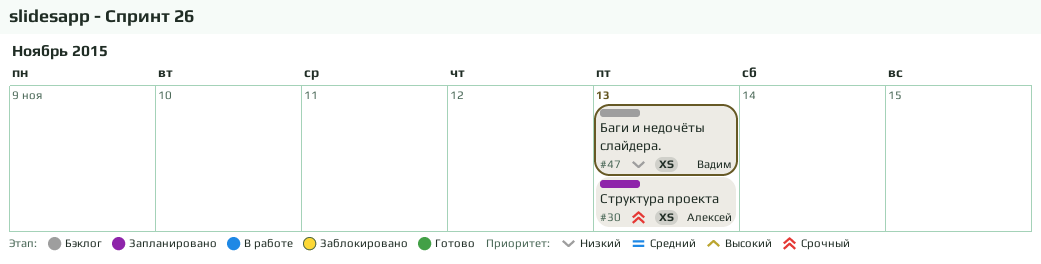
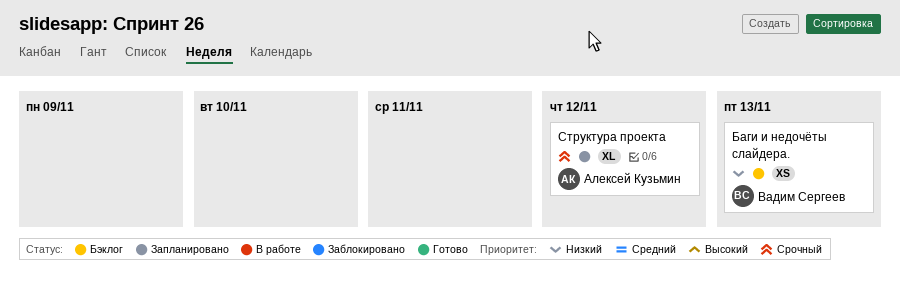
Структура проекта, estimate: XS -> XL
Структура проекта, due: Nov 13 -> Nov 12

